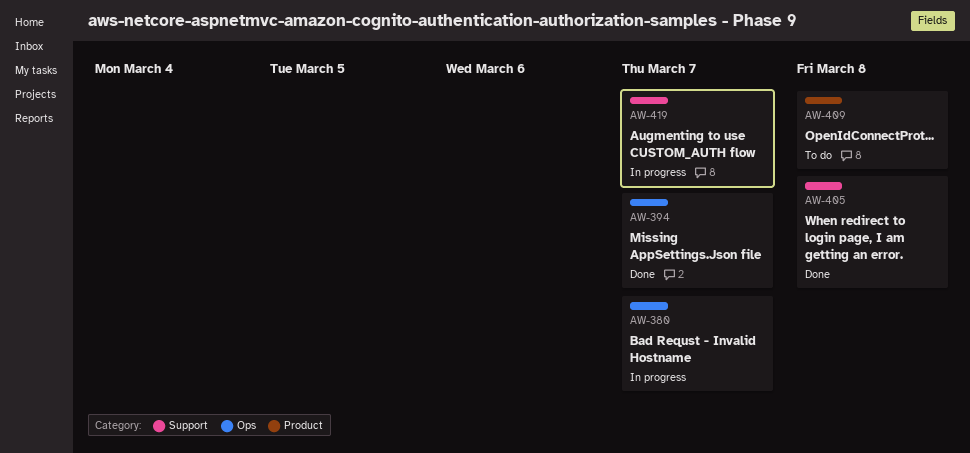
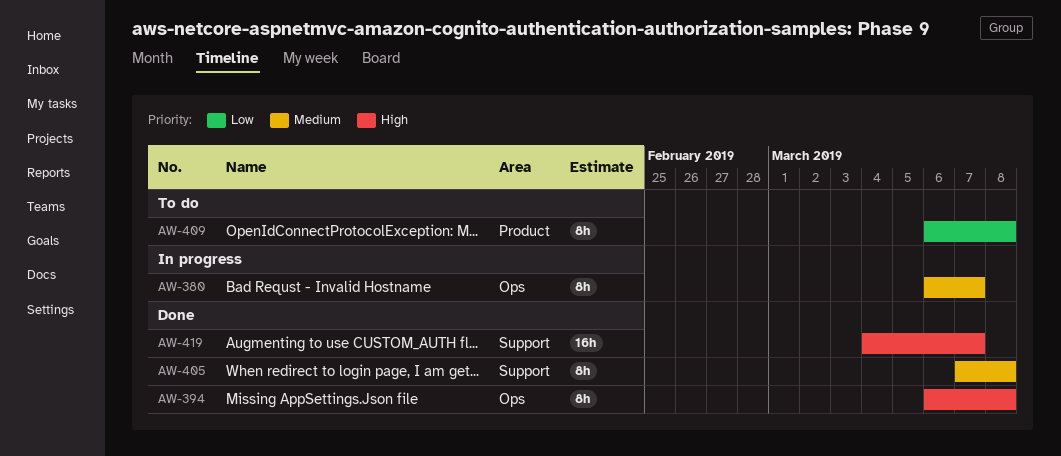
AW-394, due: Mar 7 -> Mar 8
AW-419, status: In progress -> Done

